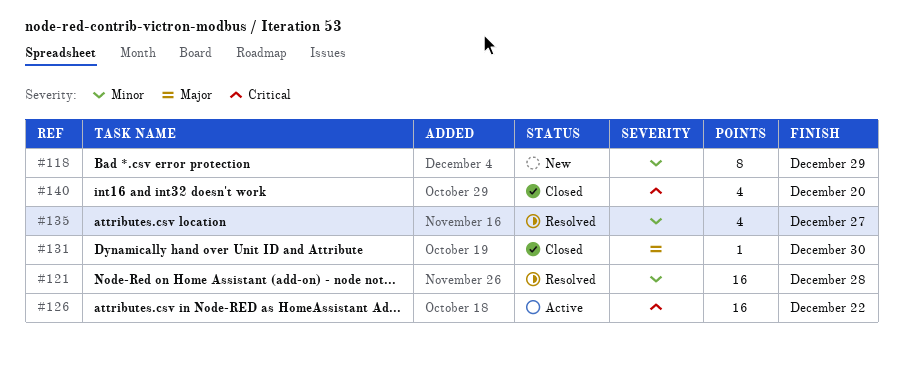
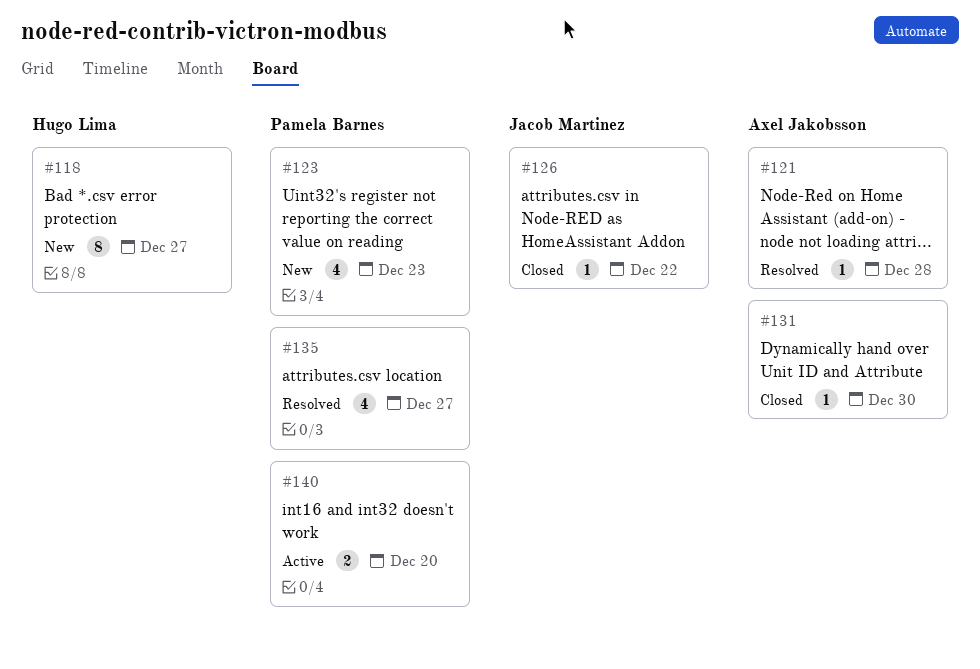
#118, due: Dec 29 -> Dec 27
#121, estimate: 16 -> 1
#123: none -> present
#126, status: Active -> Closed
#126, estimate: 16 -> 1
#140, status: Closed -> Active
#140, estimate: 4 -> 2

